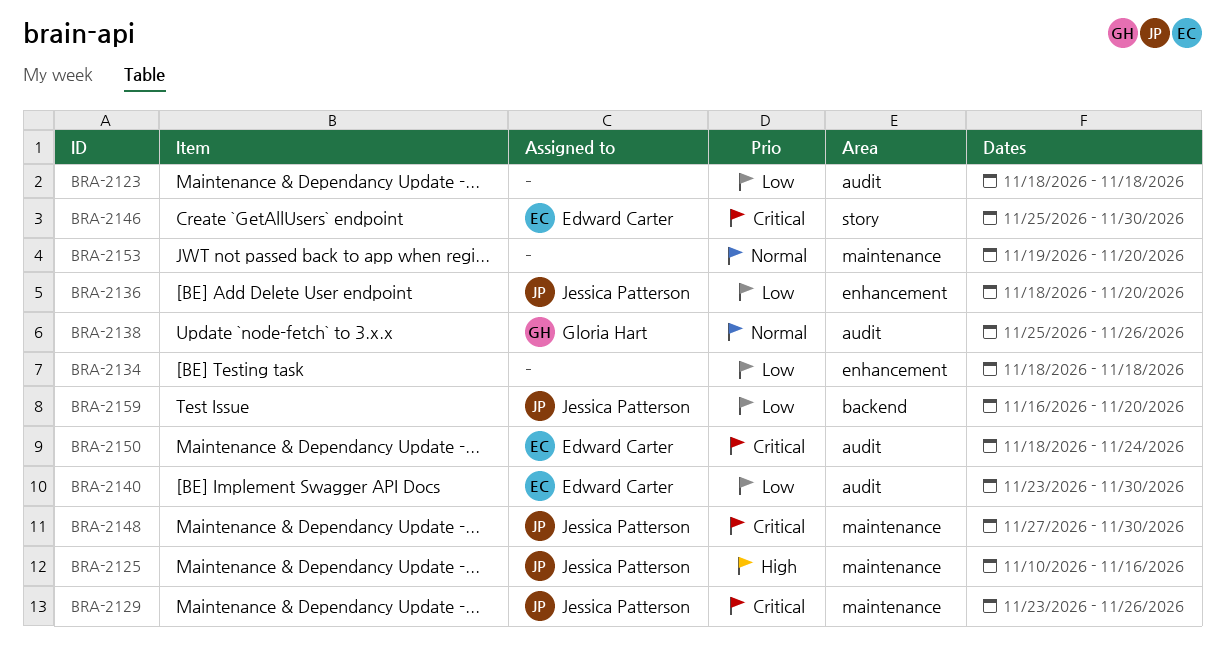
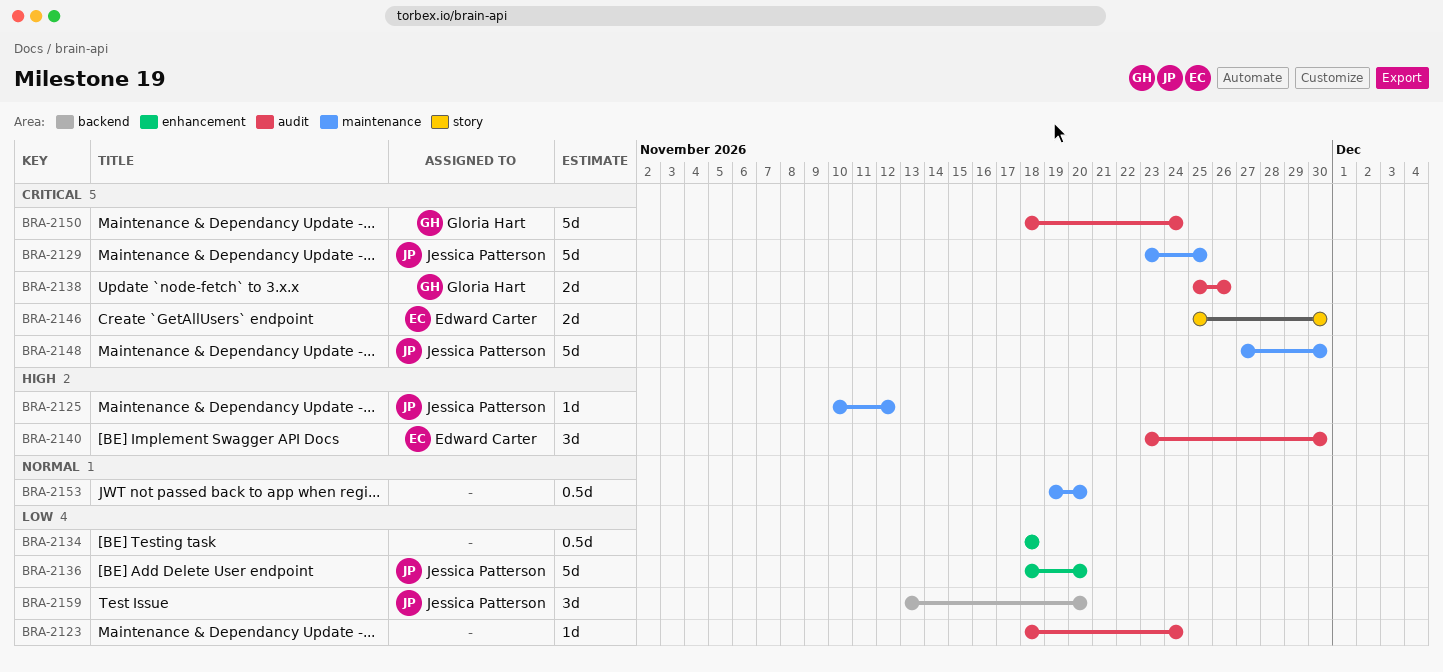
BRA-2123, due: Nov 18 -> Nov 24
BRA-2125, due: Nov 16 -> Nov 12
BRA-2129, due: Nov 26 -> Nov 25
BRA-2138, priority: Normal -> Critical
BRA-2140, priority: Low -> High
BRA-2150, owner: Edward Carter -> Gloria Hart
BRA-2159, start: Nov 16 -> Nov 13

